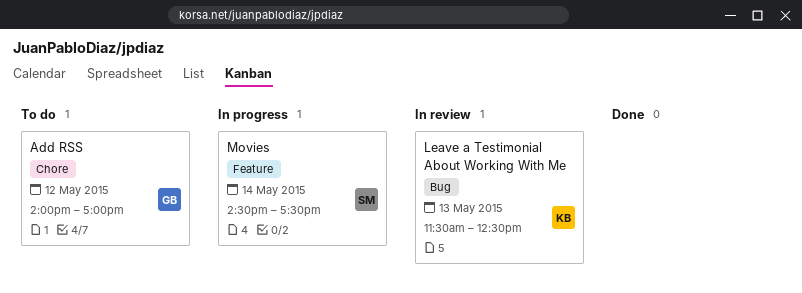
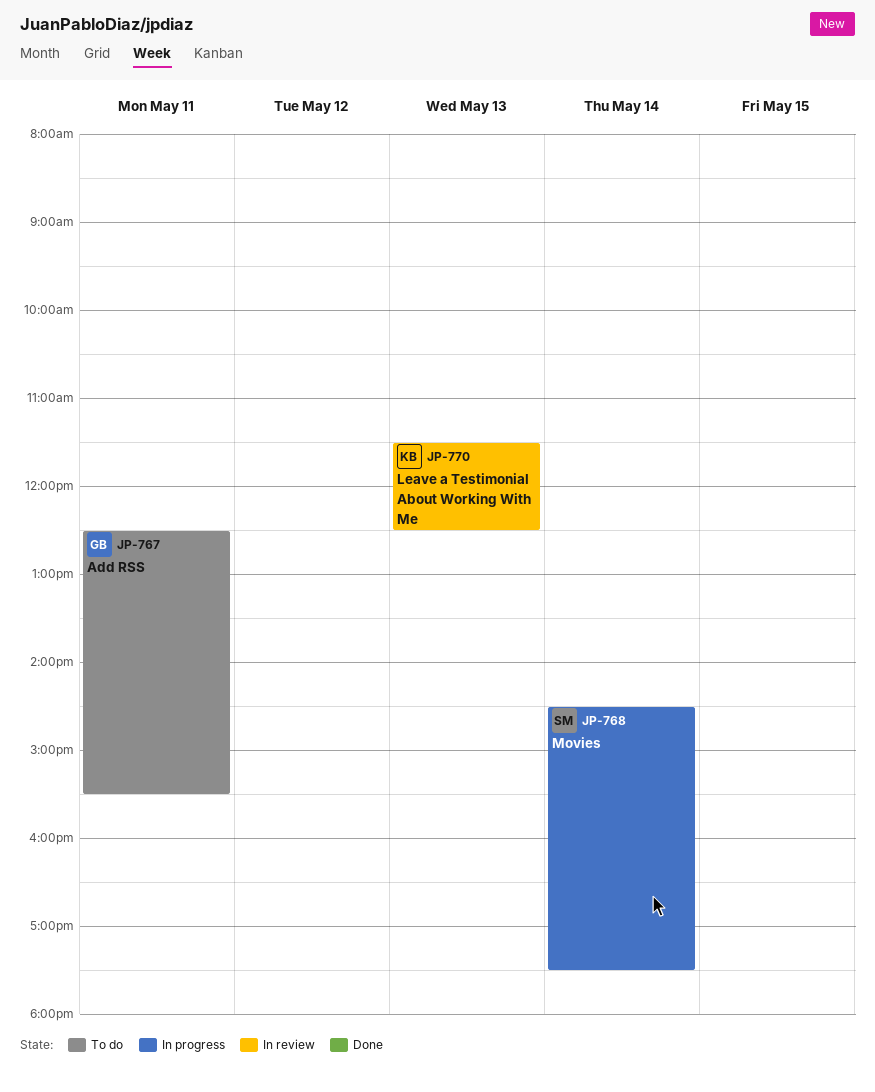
Add RSS, day: May 12 -> May 11
Add RSS, begins: 14:00 -> 12:30
Add RSS, ends: 17:00 -> 15:30

